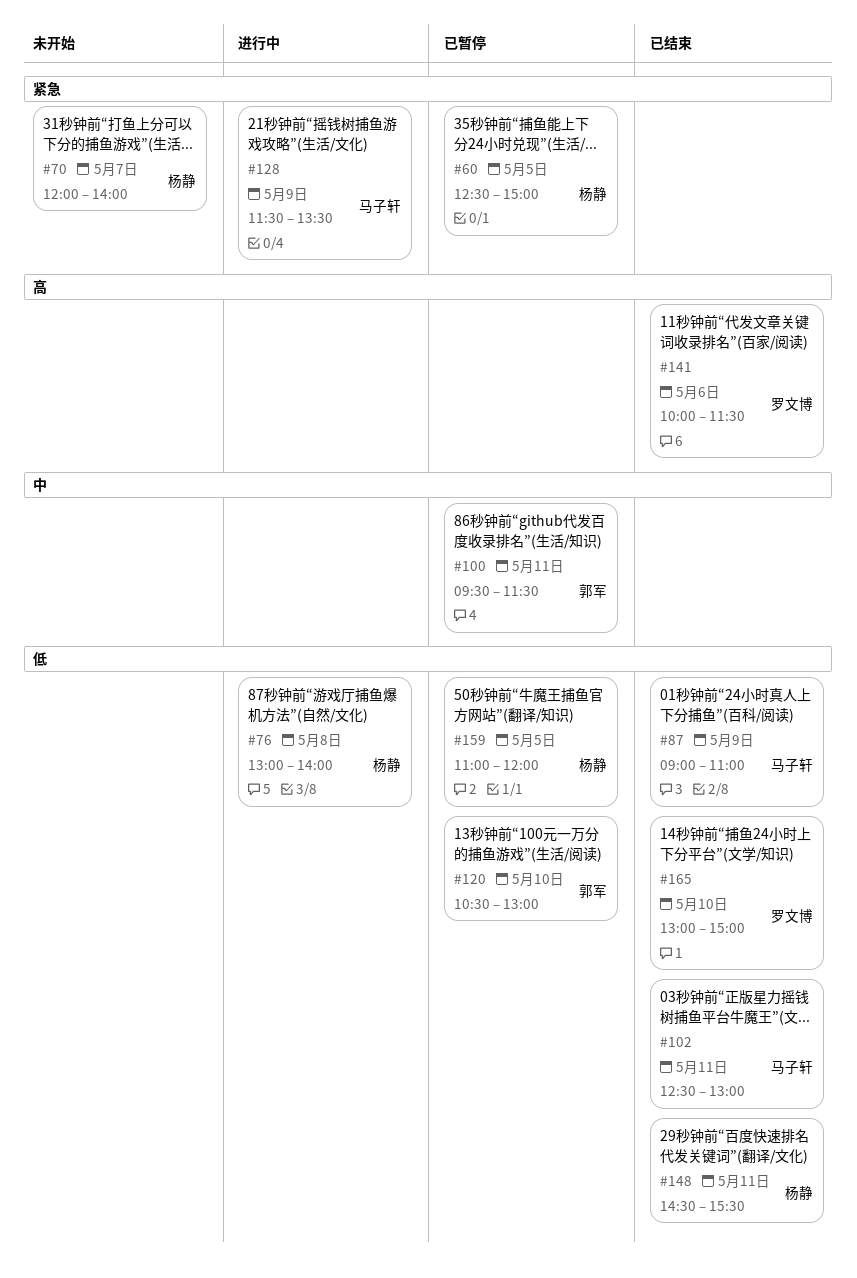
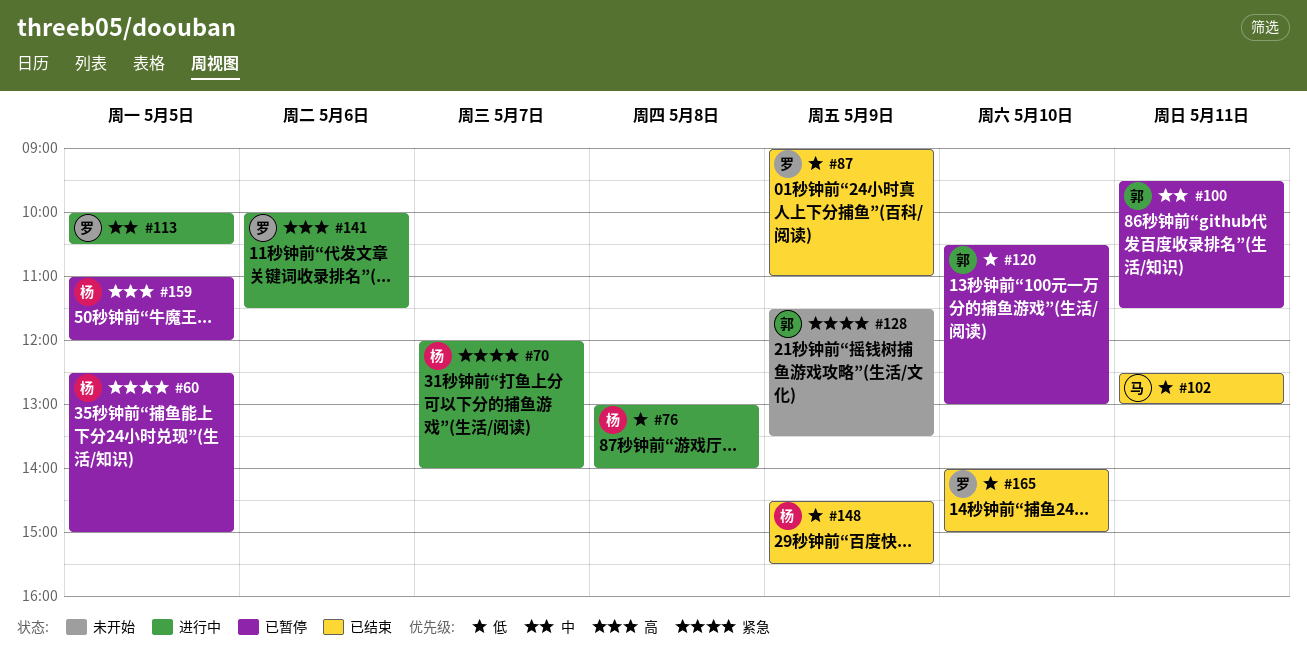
#70, status: 未开始 -> 进行中
#87, owner: 马子轩 -> 罗文博
#113: none -> present
#128, status: 进行中 -> 未开始
#128, owner: 马子轩 -> 郭军
#141, status: 已结束 -> 进行中
#148, day: May 11 -> May 9
#159, priority: 低 -> 高
#165, begins: 13:00 -> 14:00

